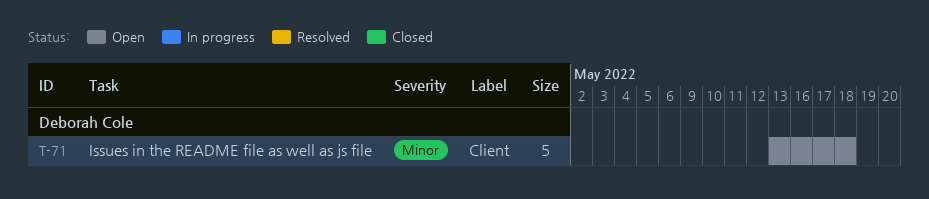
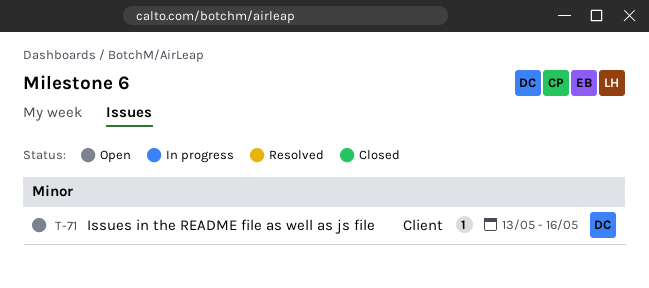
T-71, estimate: 5 -> 1
T-71, due: May 18 -> May 16

